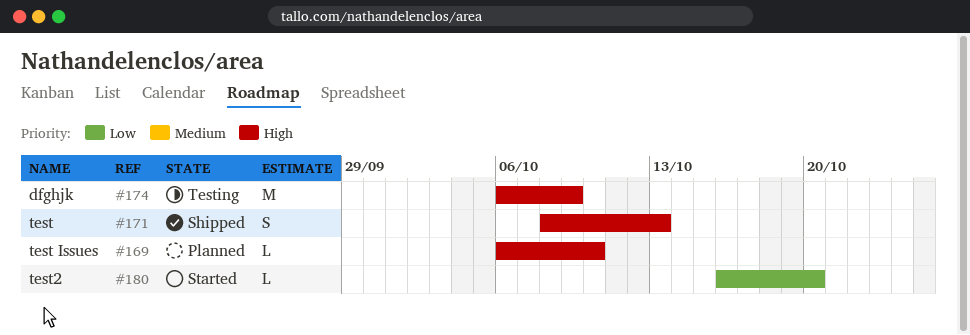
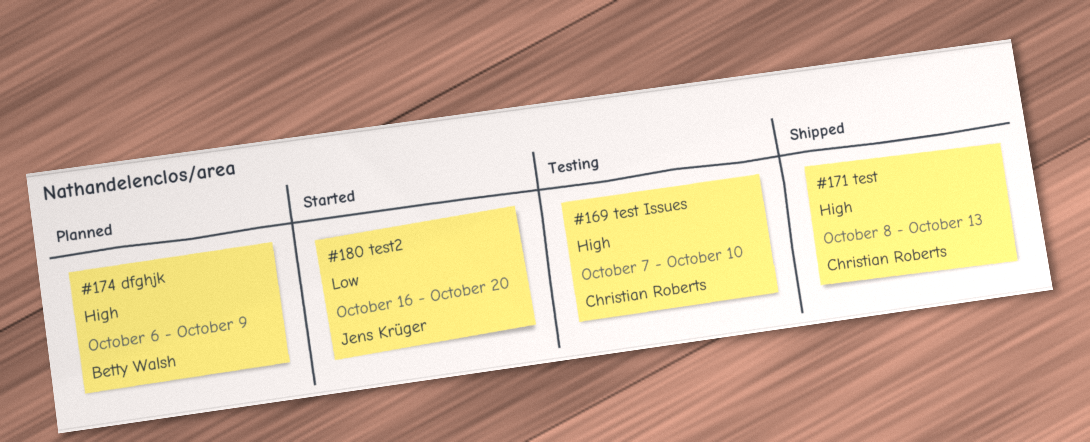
#169, status: Planned -> Testing
#169, start: Oct 6 -> Oct 7
#174, status: Testing -> Planned

